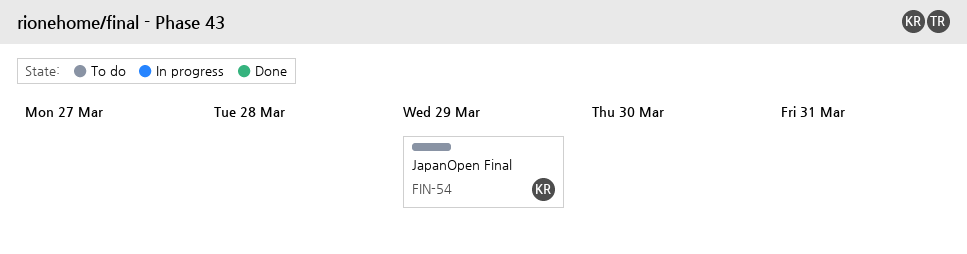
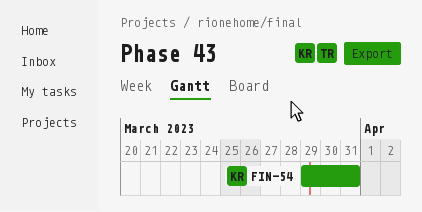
FIN-54, due: Mar 29 -> Mar 31

